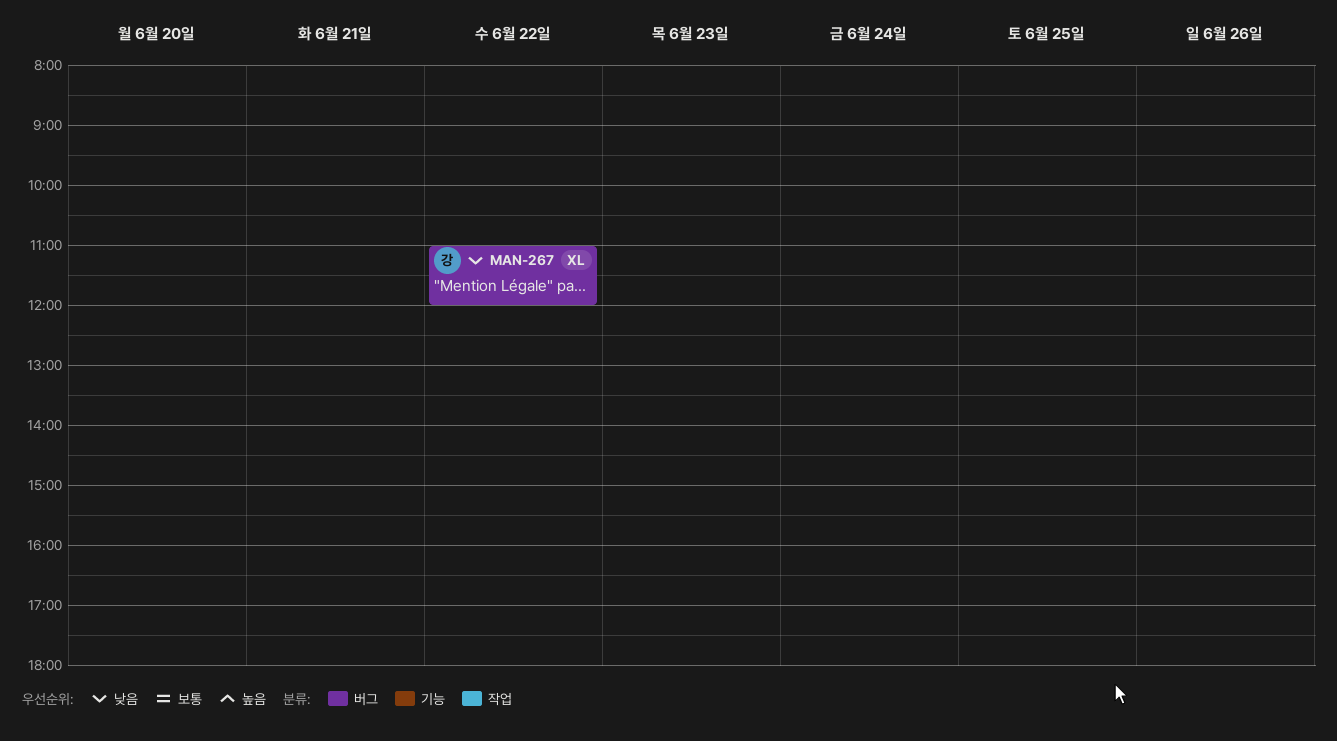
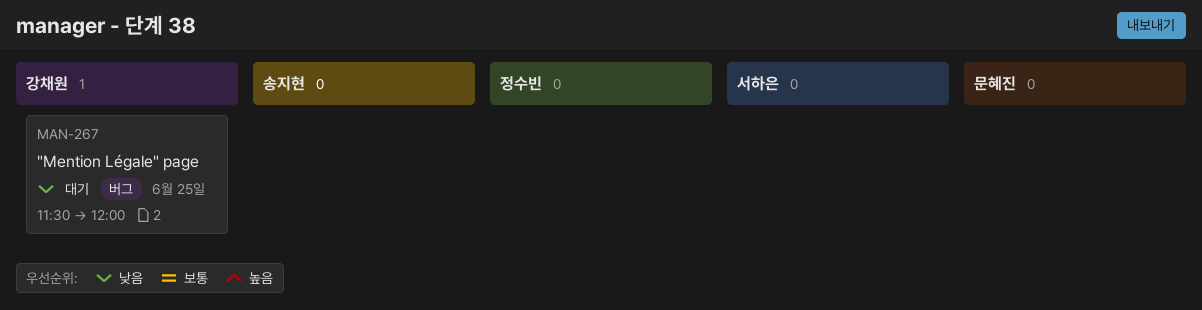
MAN-267, day: Jun 22 -> Jun 25
MAN-267, begins: 11:00 -> 11:30

